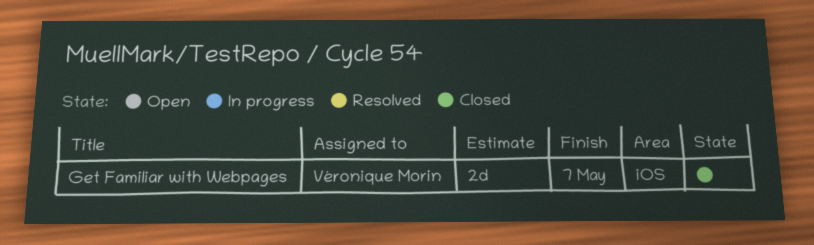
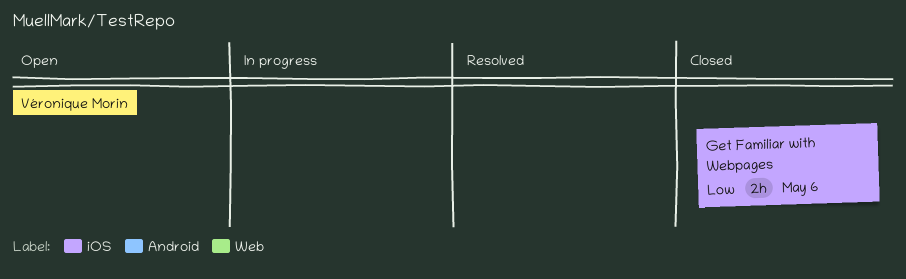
Get Familiar with Webpages, estimate: 2d -> 2h
Get Familiar with Webpages, due: May 7 -> May 6

